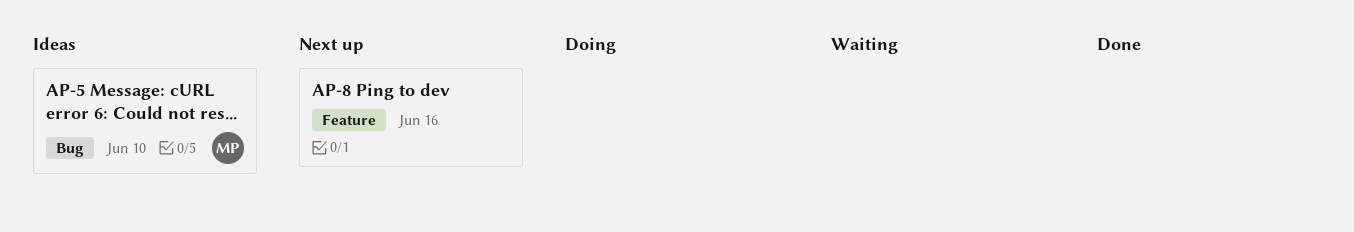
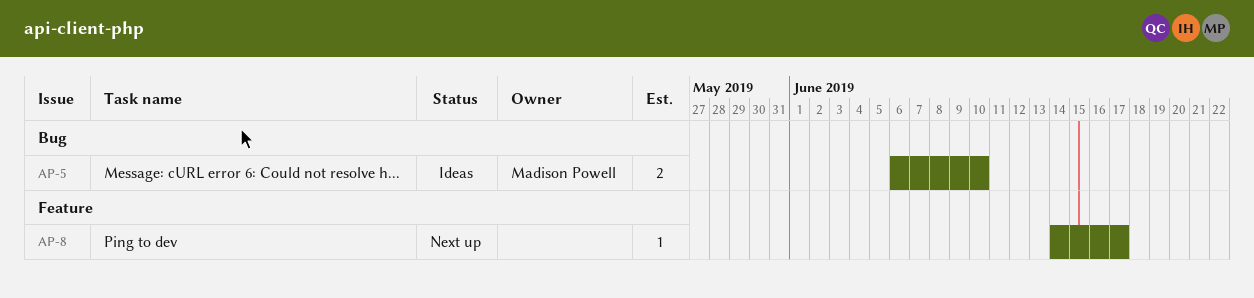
AP-8, due: Jun 16 -> Jun 17

